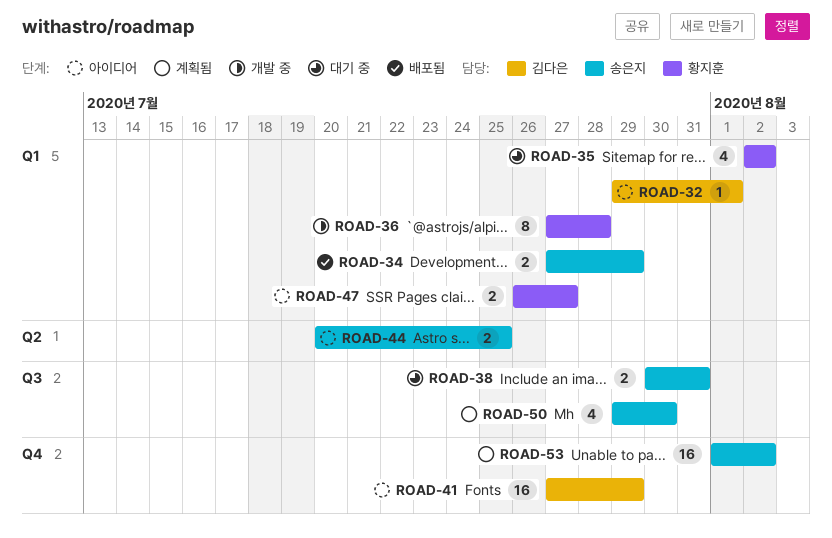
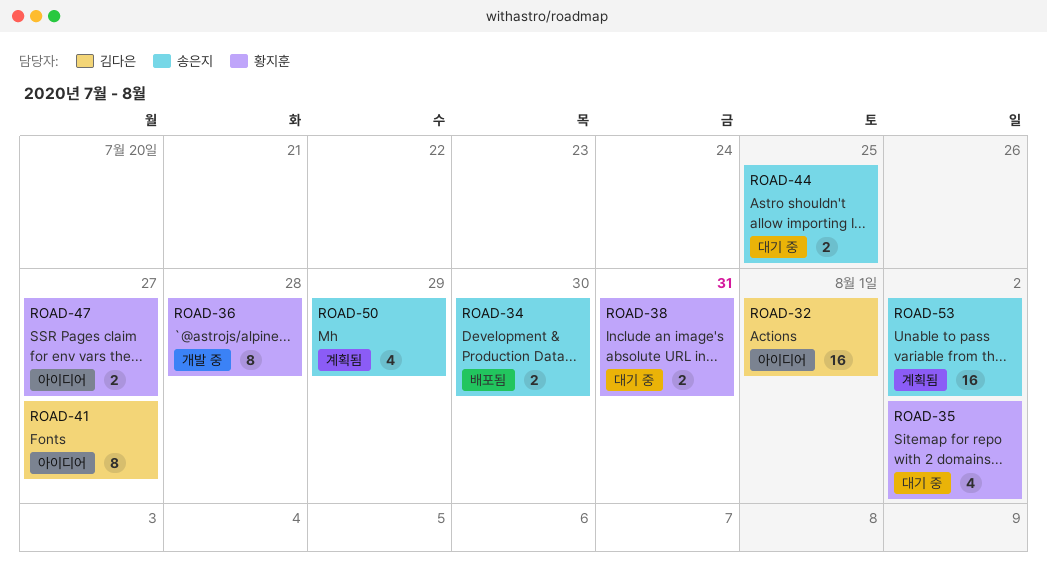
ROAD-32, estimate: 1 -> 16
ROAD-34, due: Jul 29 -> Jul 30
ROAD-38, owner: 송은지 -> 황지훈
ROAD-41, estimate: 16 -> 8
ROAD-41, due: Jul 29 -> Jul 27
ROAD-44, status: 아이디어 -> 대기 중
ROAD-50, due: Jul 30 -> Jul 29

